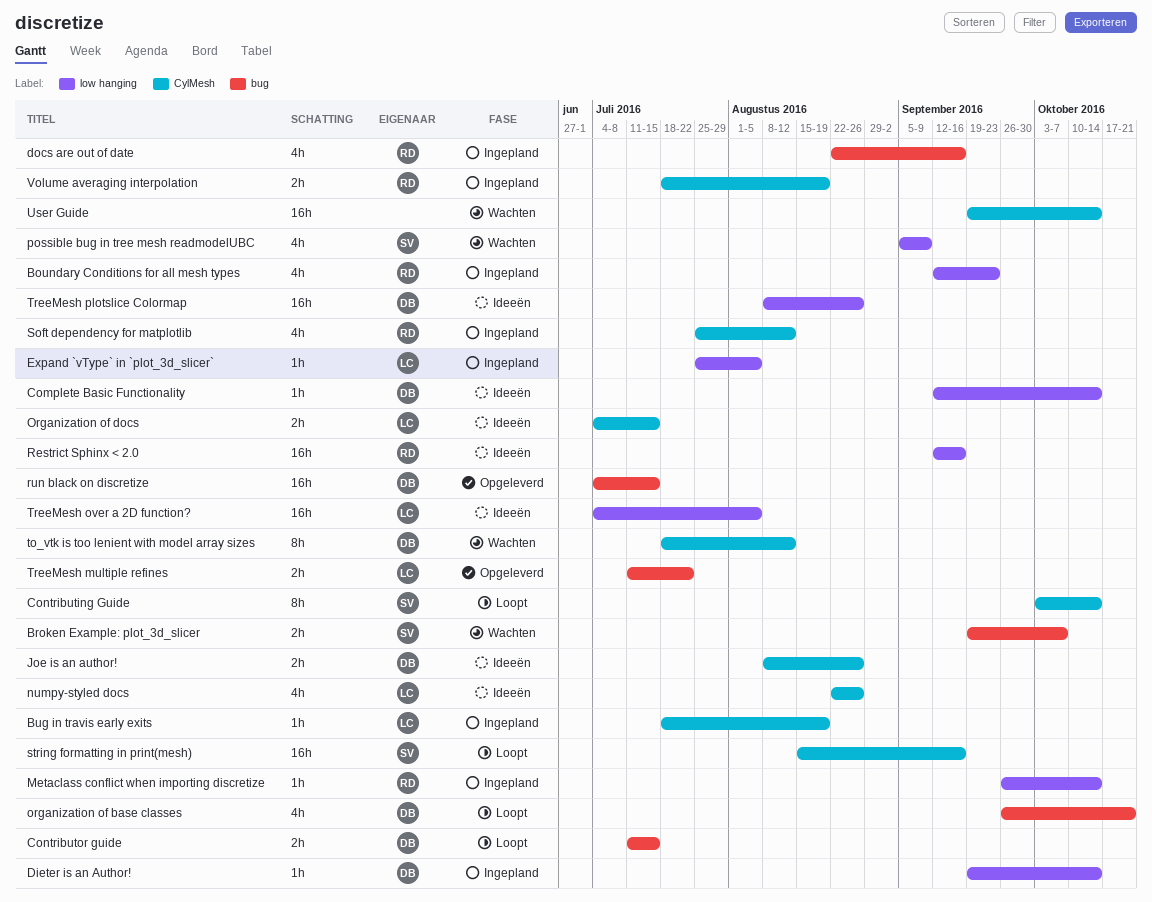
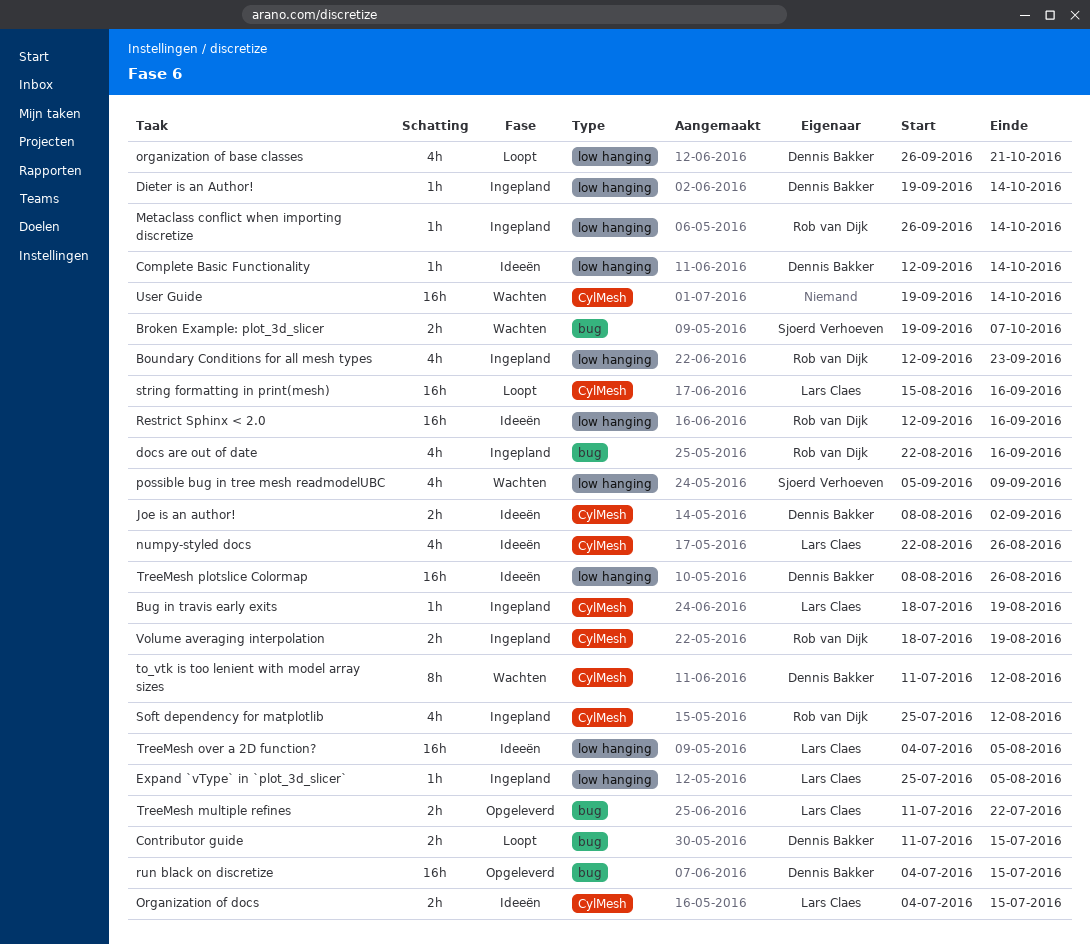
Contributing Guide: present -> none
Joe is an author!, due: Aug 26 -> Sep 2
organization of base classes, label: bug -> low hanging
string formatting in print(mesh), owner: Sjoerd Verhoeven -> Lars Claes
to_vtk is too lenient with model array sizes, start: Jul 18 -> Jul 11

